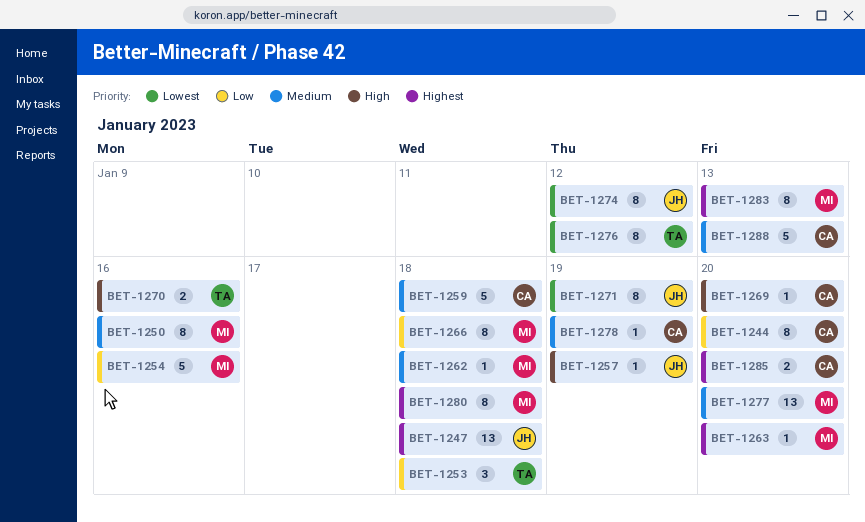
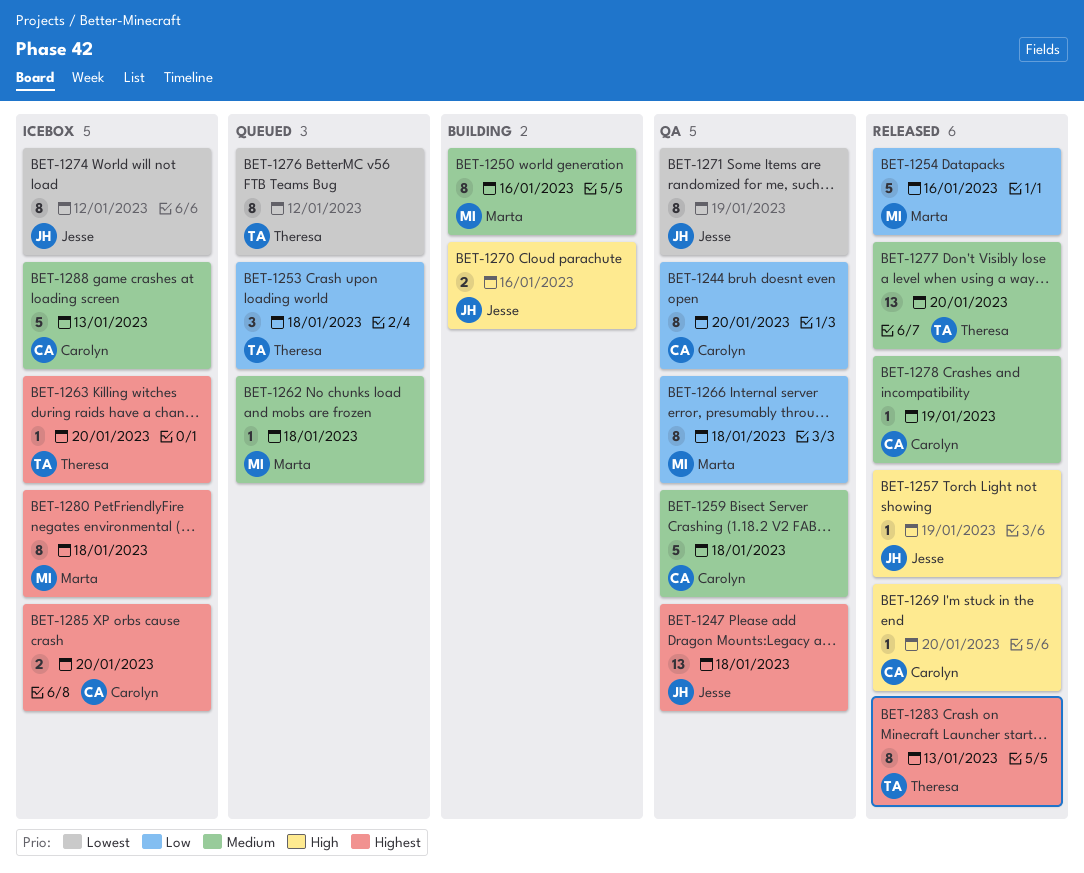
BET-1263, owner: Marta -> Theresa
BET-1270, owner: Theresa -> Jesse
BET-1277, owner: Marta -> Theresa
BET-1283, owner: Marta -> Theresa

